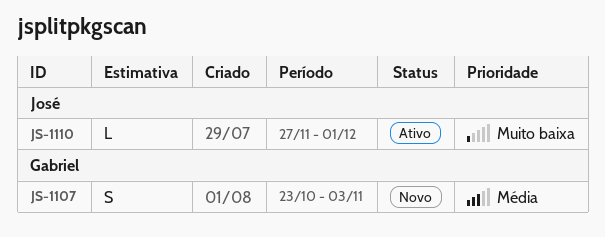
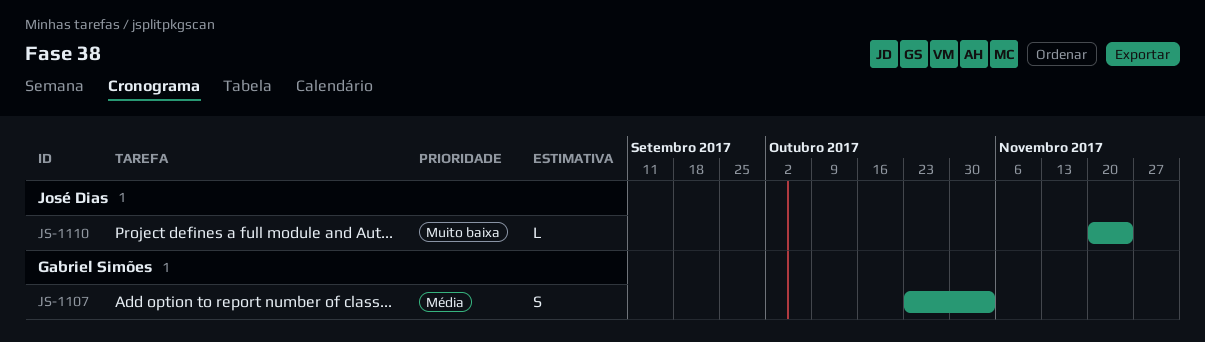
JS-1110, start: Nov 27 -> Nov 20
JS-1110, due: Dec 1 -> Nov 24

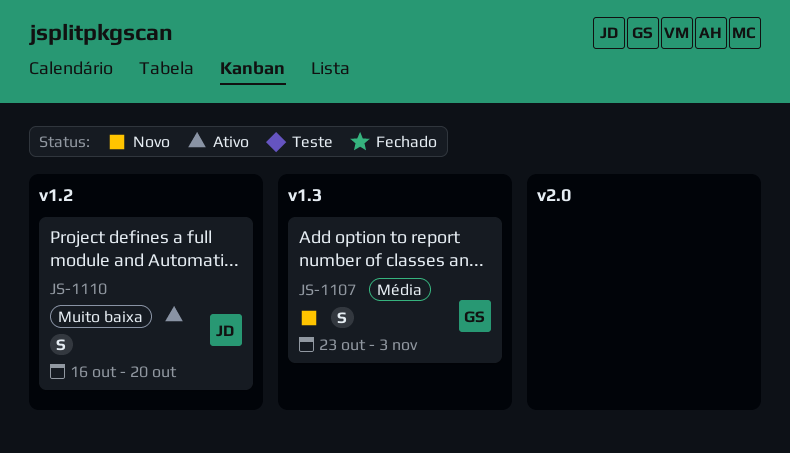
JS-1110, estimate: L -> S
JS-1110, start: Nov 20 -> Oct 16
JS-1110, due: Nov 24 -> Oct 20

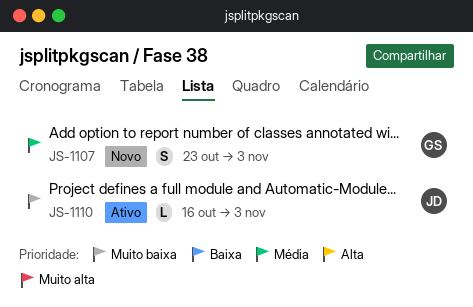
JS-1110, estimate: S -> L
JS-1110, due: Oct 20 -> Nov 3

